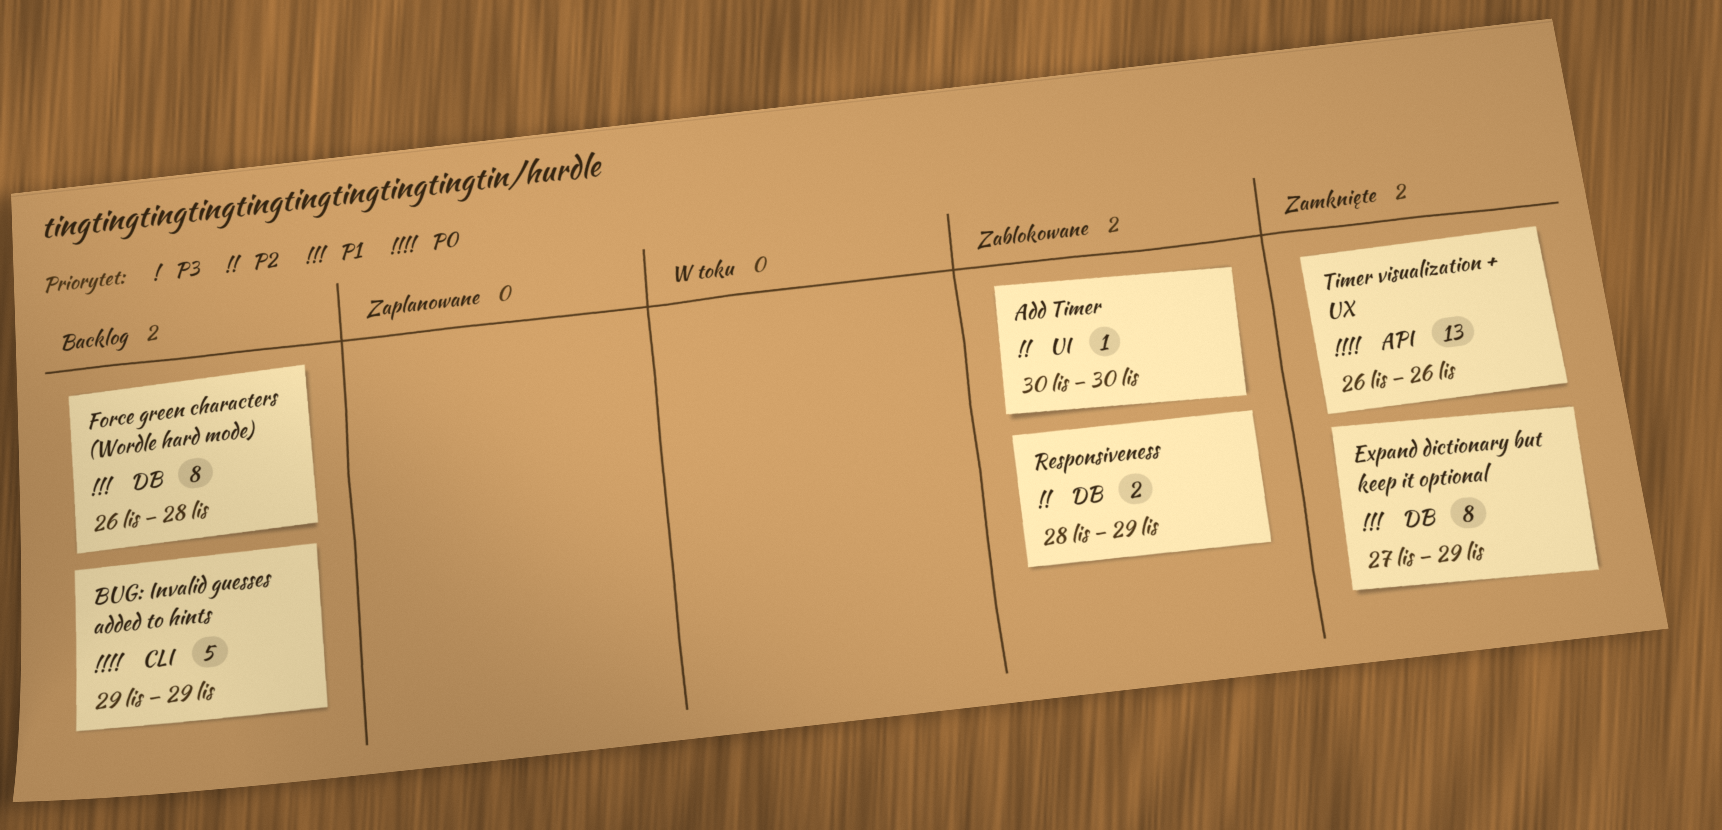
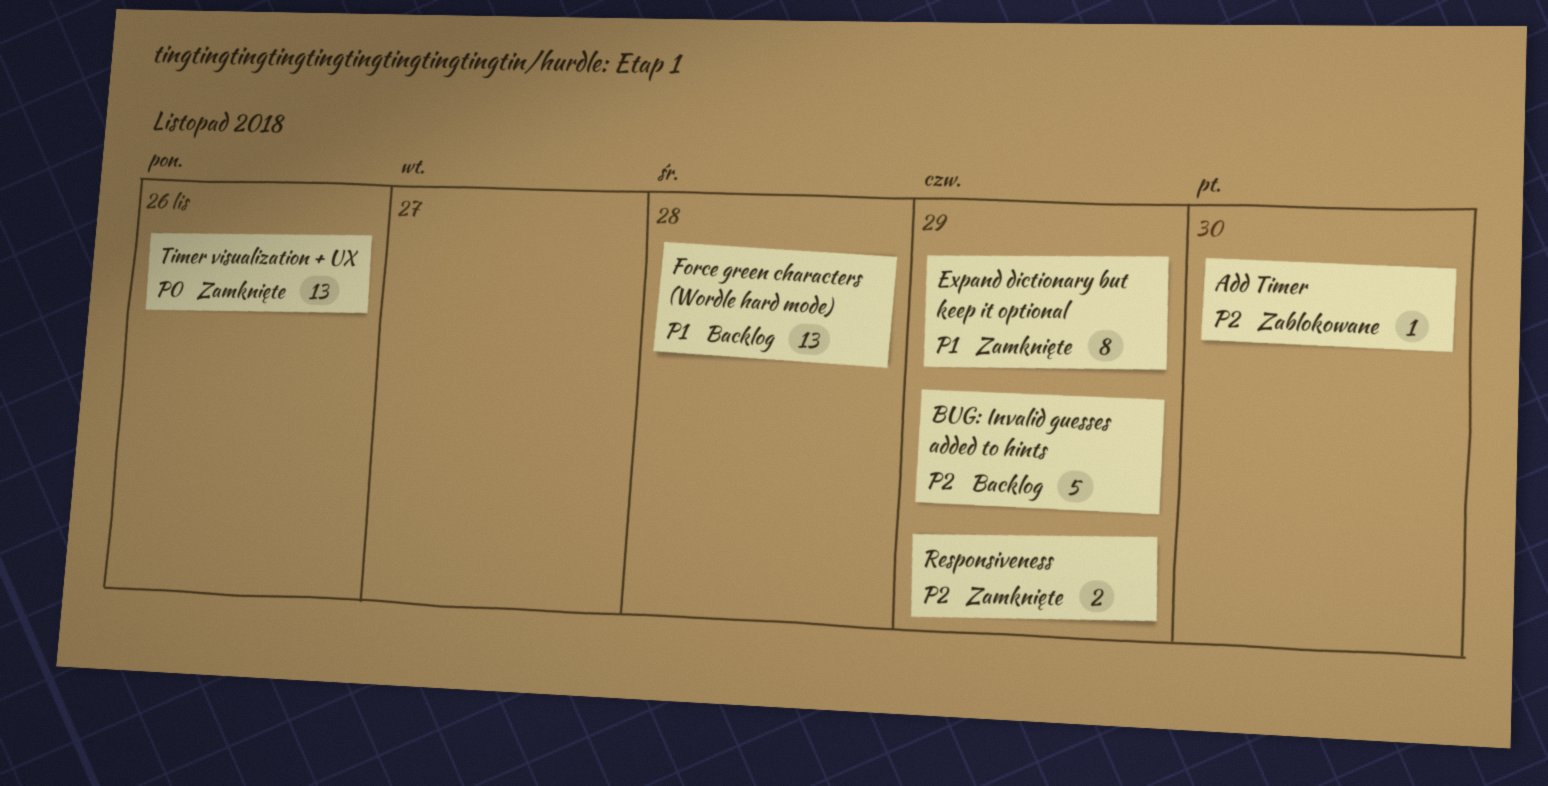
BUG: Invalid guesses added to hints, priority: P0 -> P2
Force green characters (Wordle hard mode), estimate: 8 -> 13
Responsiveness, status: Zablokowane -> Zamknięte

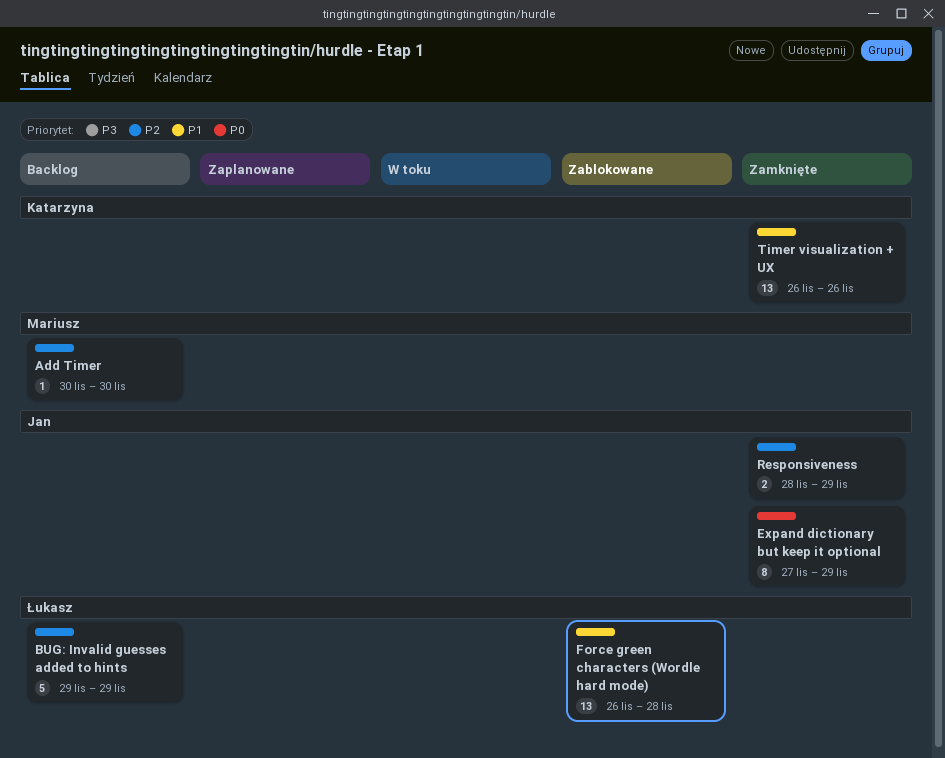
Add Timer, status: Zablokowane -> Backlog
Expand dictionary but keep it optional, priority: P1 -> P0
Force green characters (Wordle hard mode), status: Backlog -> Zablokowane
Timer visualization + UX, priority: P0 -> P1

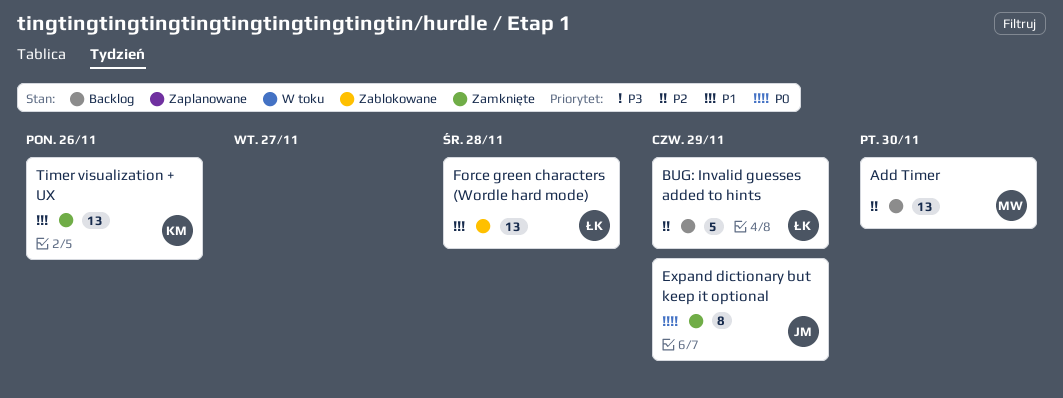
Add Timer, estimate: 1 -> 13
Responsiveness: present -> none

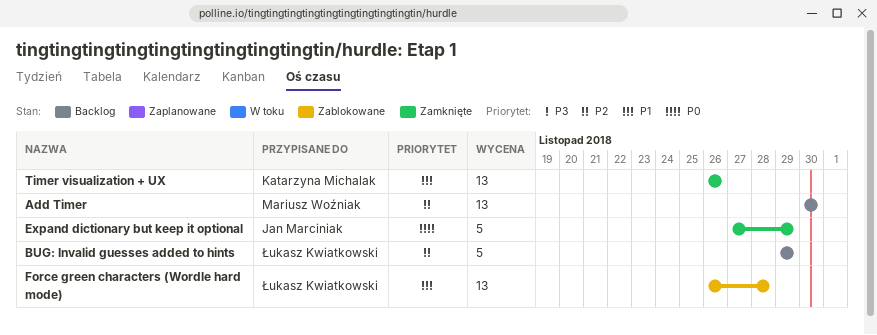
Expand dictionary but keep it optional, estimate: 8 -> 5

